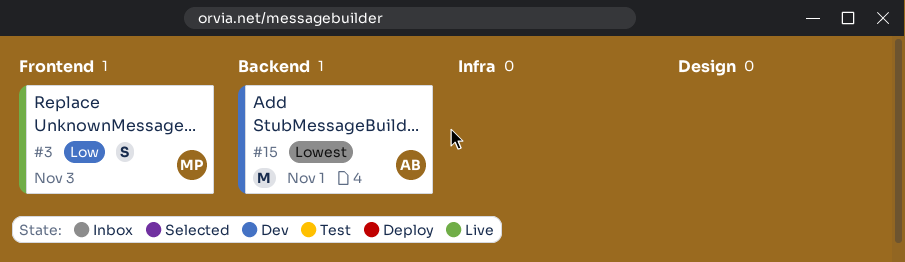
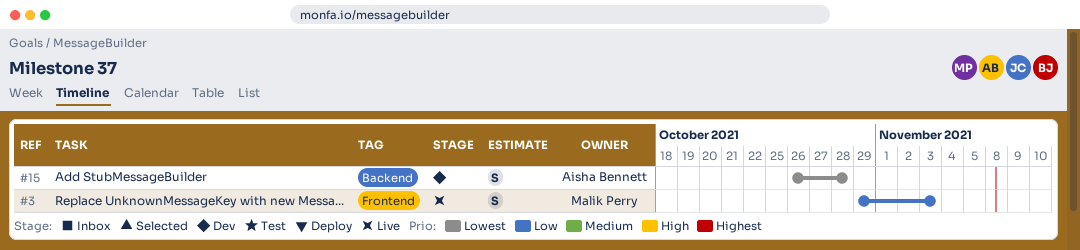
#15, estimate: M -> S
#15, due: Nov 1 -> Oct 28

